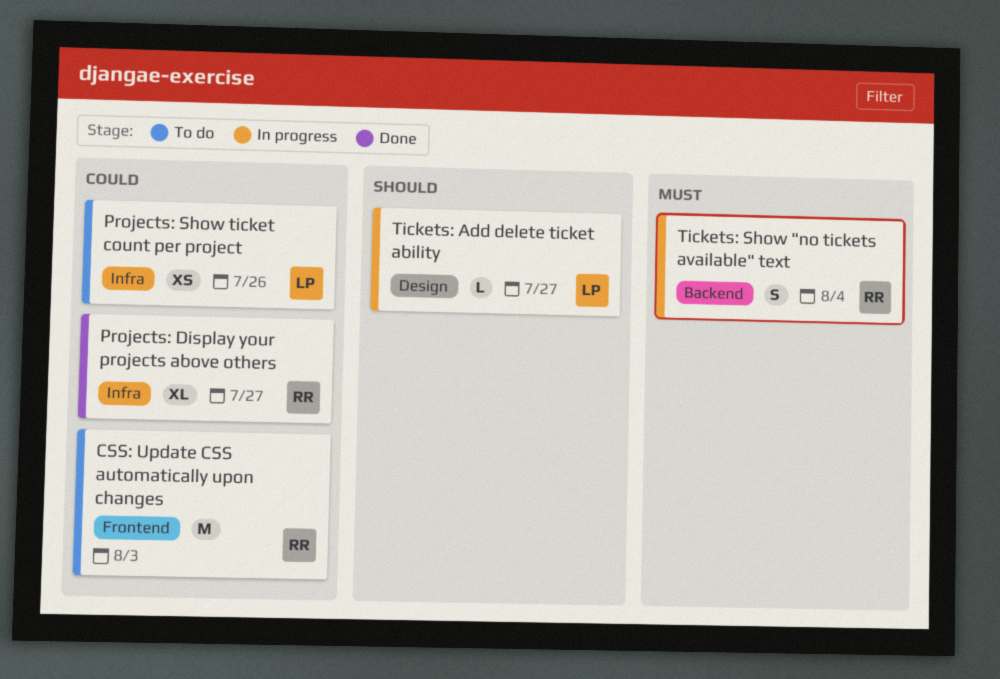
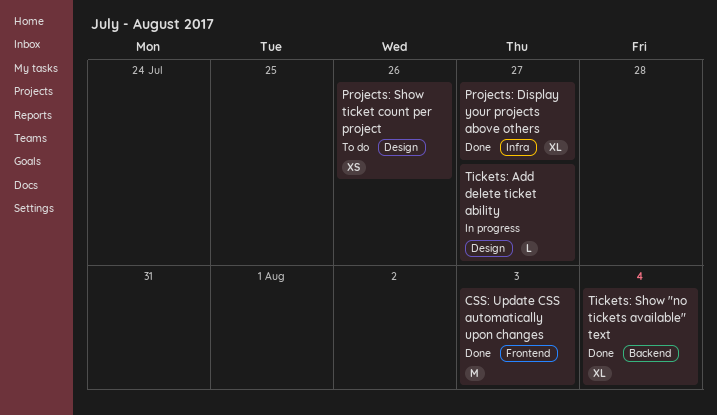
CSS: Update CSS automatically upon changes, status: To do -> Done
Projects: Show ticket count per project, label: Infra -> Design
Tickets: Show "no tickets available" text, status: In progress -> Done
Tickets: Show "no tickets available" text, estimate: S -> XL

